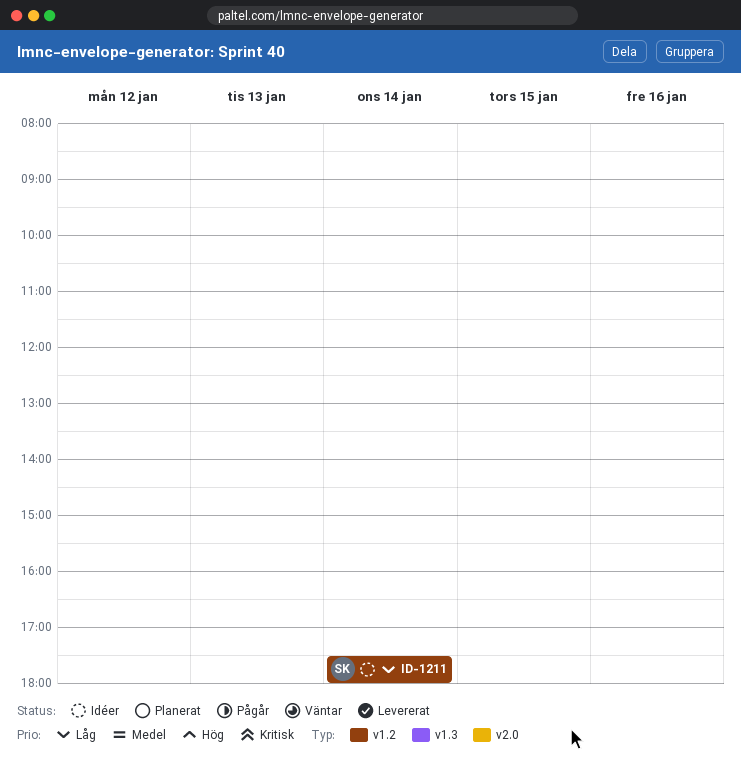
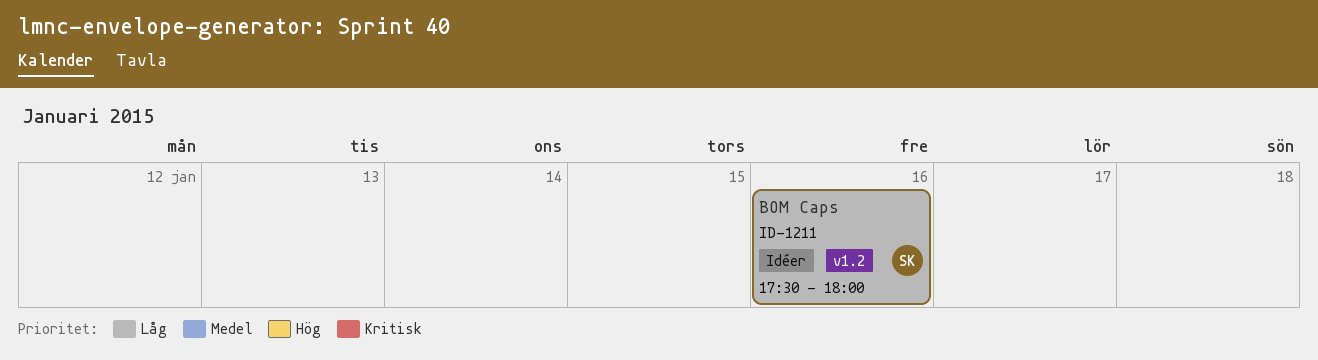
ID-1211, day: Jan 14 -> Jan 16

